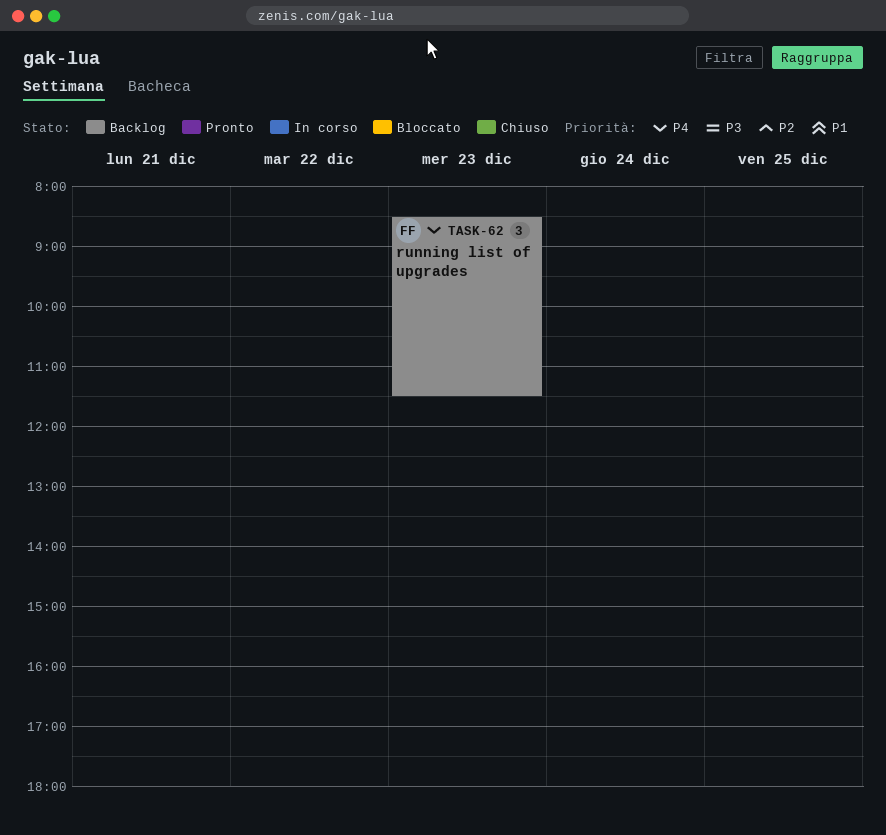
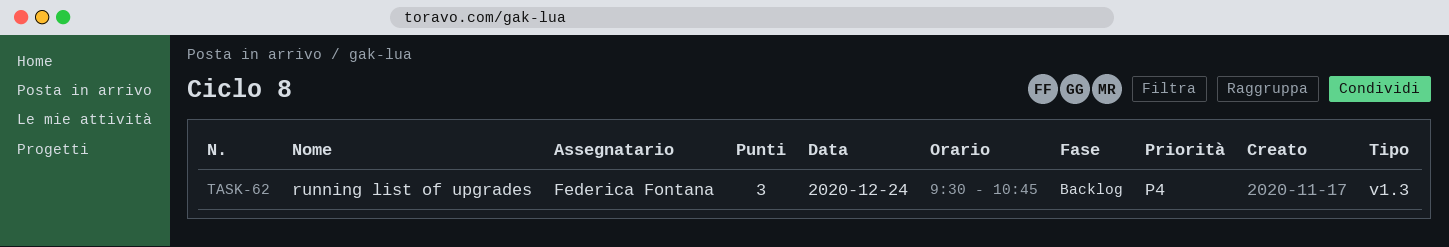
TASK-62, day: Dec 23 -> Dec 24
TASK-62, begins: 08:30 -> 09:30
TASK-62, ends: 11:30 -> 10:45

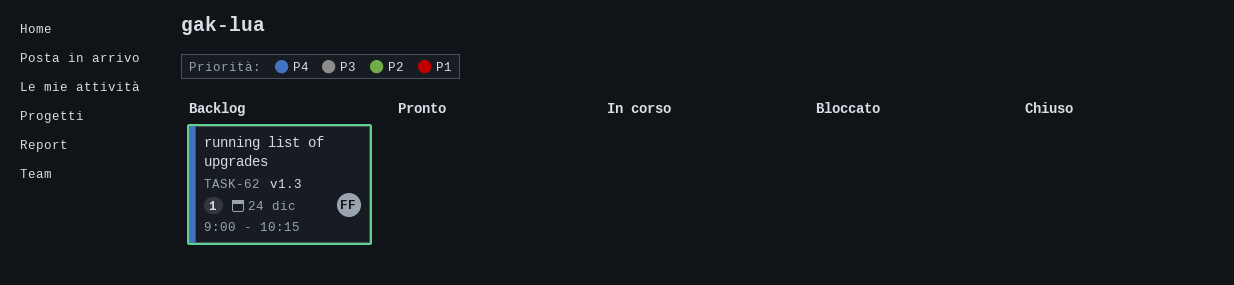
TASK-62, estimate: 3 -> 1
TASK-62, begins: 09:30 -> 09:00
TASK-62, ends: 10:45 -> 10:15

